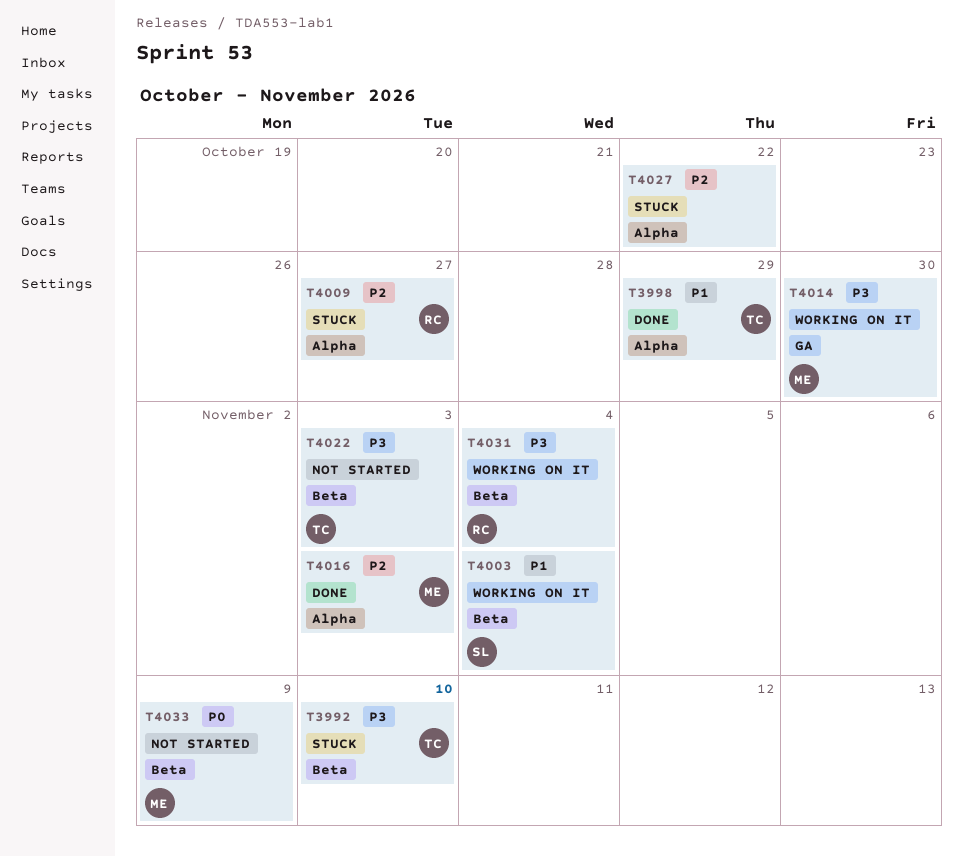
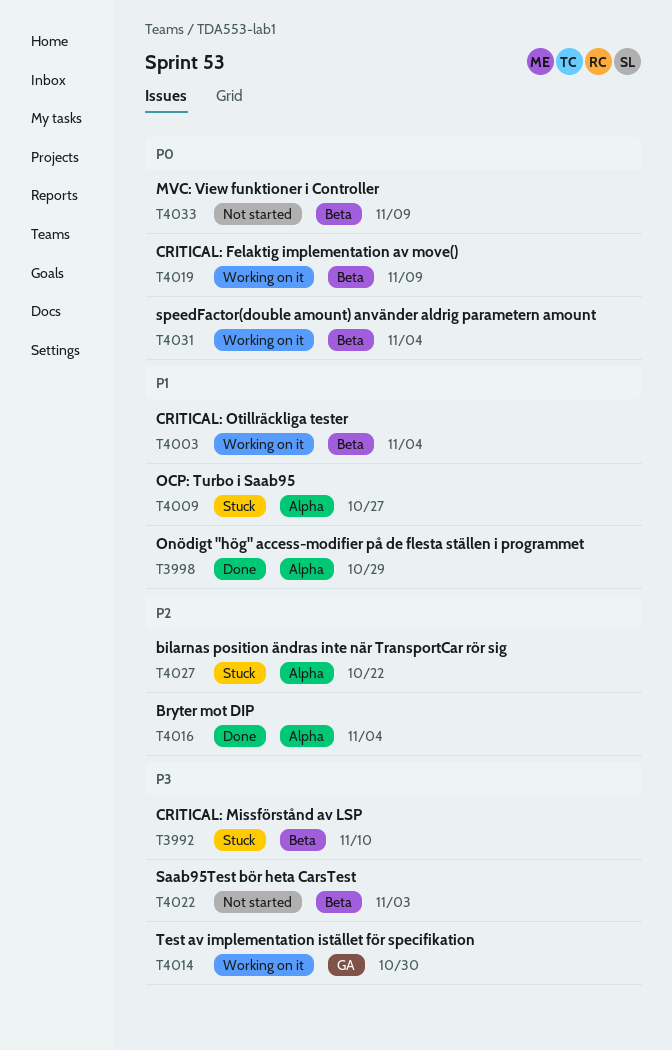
T4009, priority: P2 -> P1
T4016, due: Nov 3 -> Nov 4
T4019: none -> present
T4031, priority: P3 -> P0

